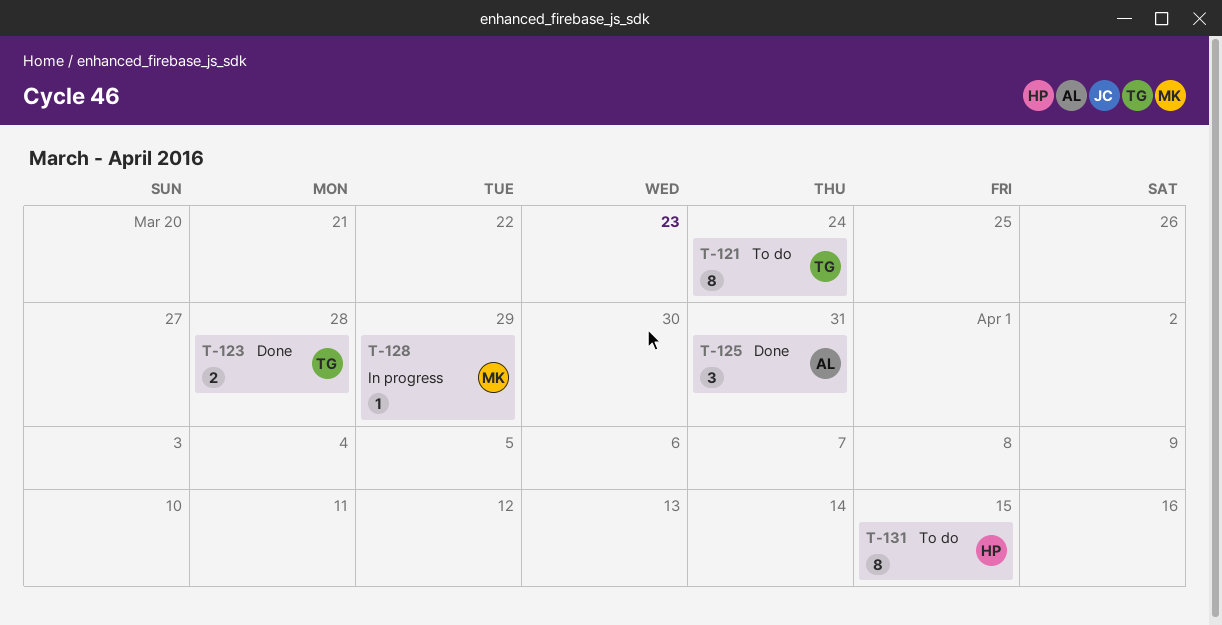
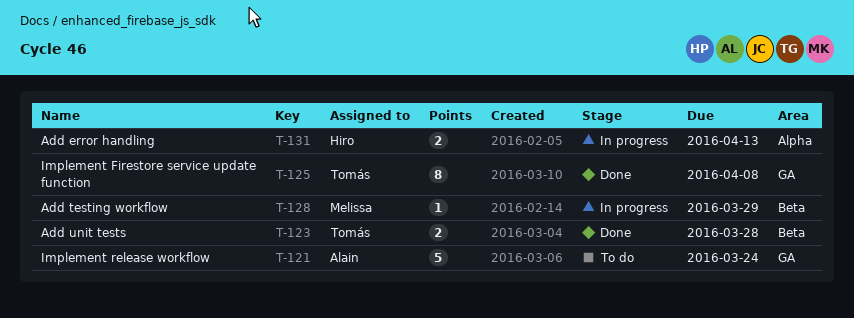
T-121, owner: Tomás -> Alain
T-121, estimate: 8 -> 5
T-125, owner: Alain -> Tomás
T-125, estimate: 3 -> 8
T-125, due: Mar 31 -> Apr 8
T-131, status: To do -> In progress
T-131, estimate: 8 -> 2
T-131, due: Apr 15 -> Apr 13

